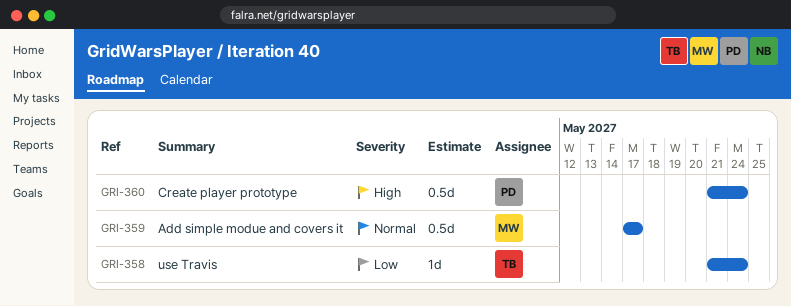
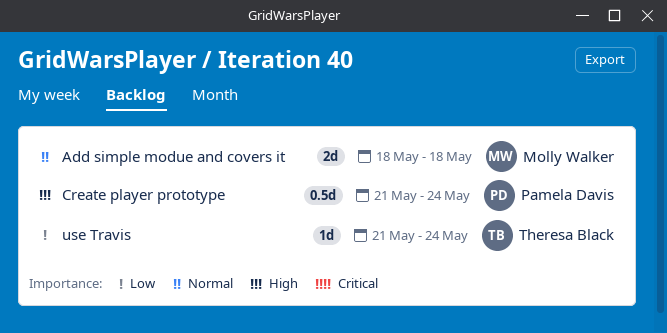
Add simple modue and covers it, estimate: 0.5d -> 2d
Add simple modue and covers it, start: May 17 -> May 18
Add simple modue and covers it, due: May 17 -> May 18

